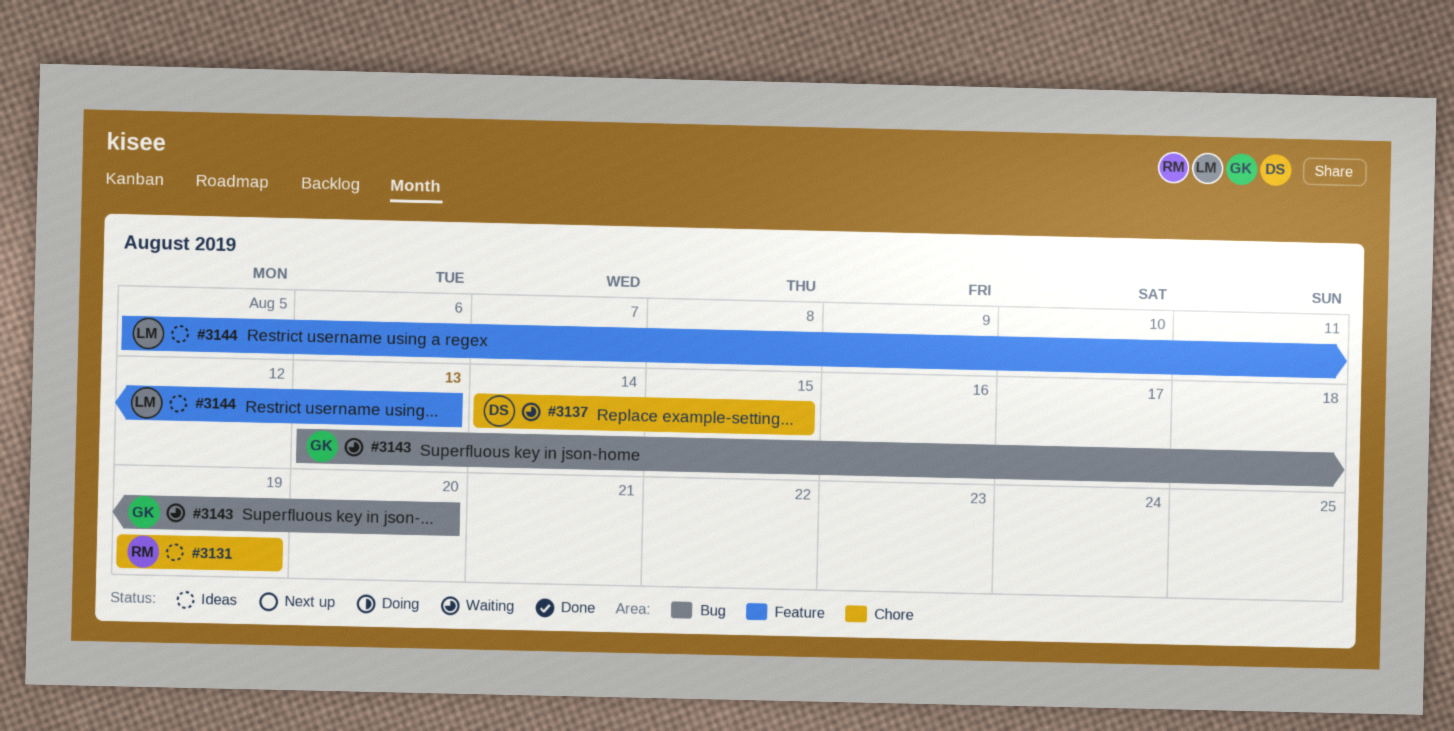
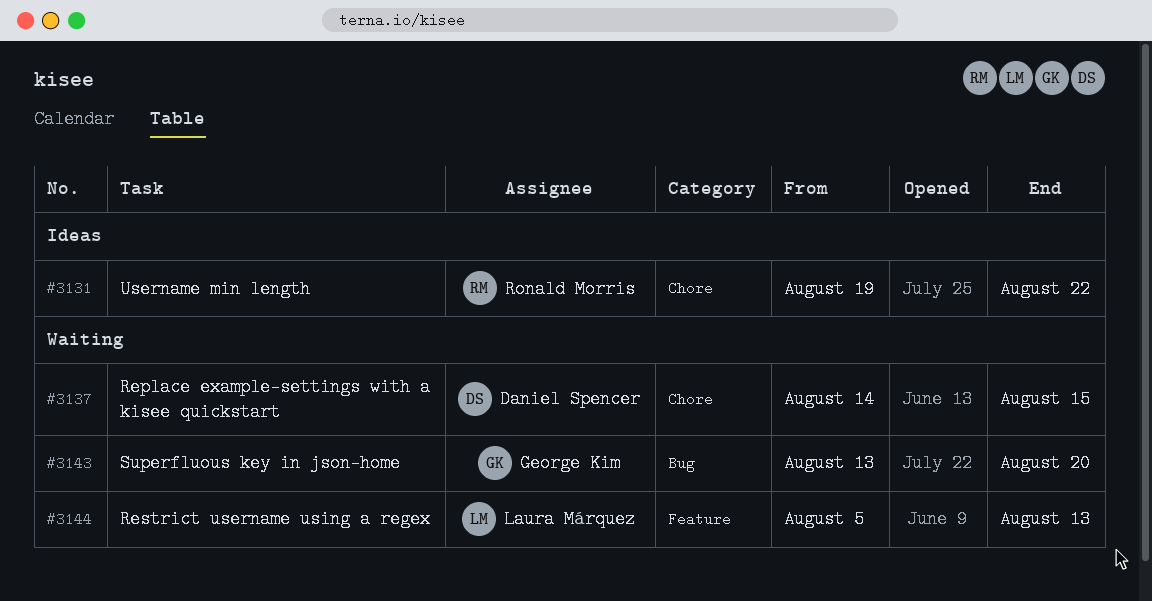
#3131, due: Aug 19 -> Aug 22
#3144, status: Ideas -> Waiting

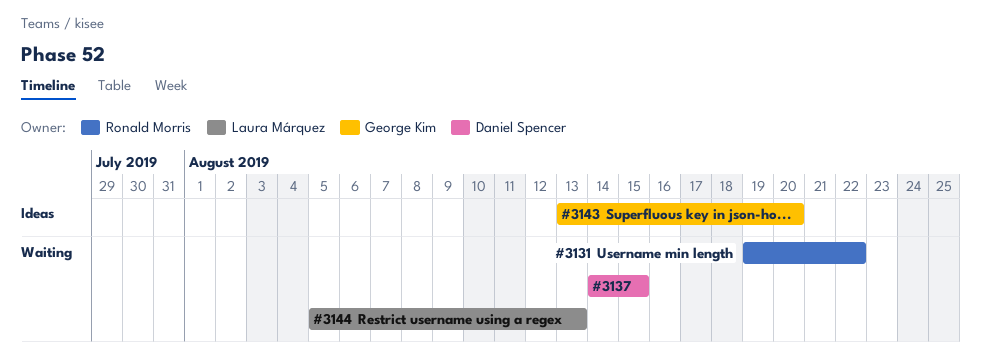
#3131, status: Ideas -> Waiting
#3143, status: Waiting -> Ideas

